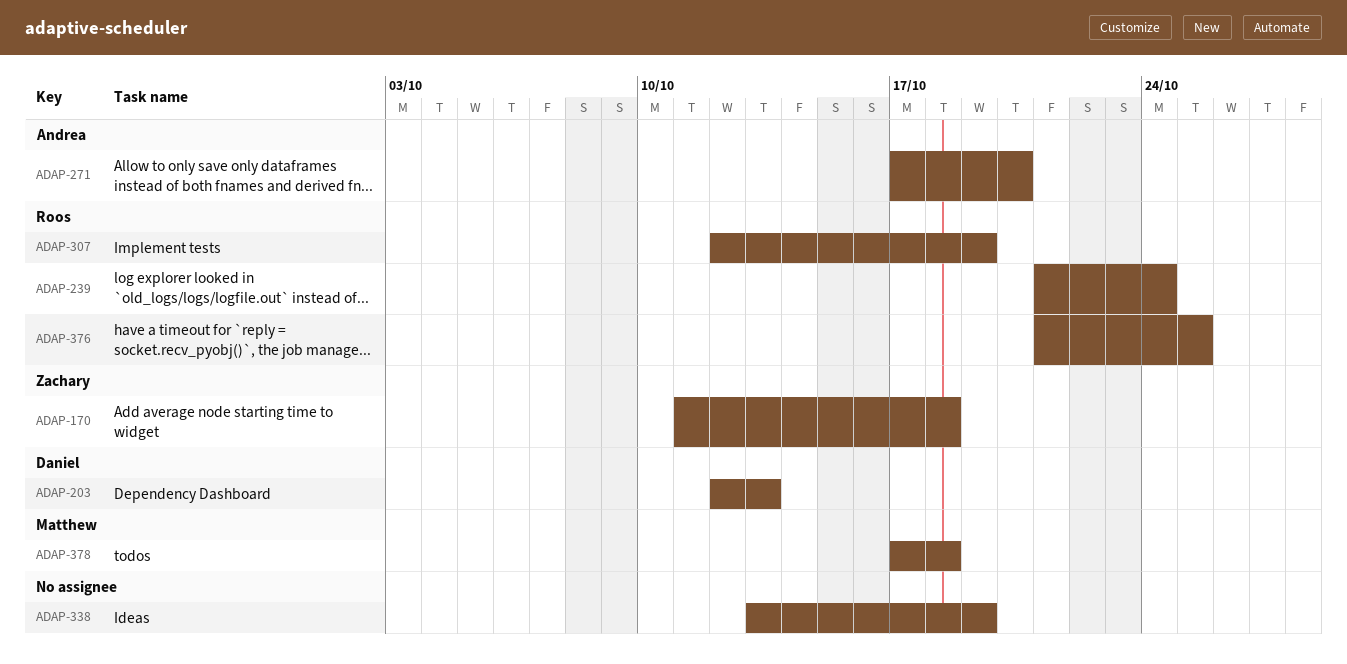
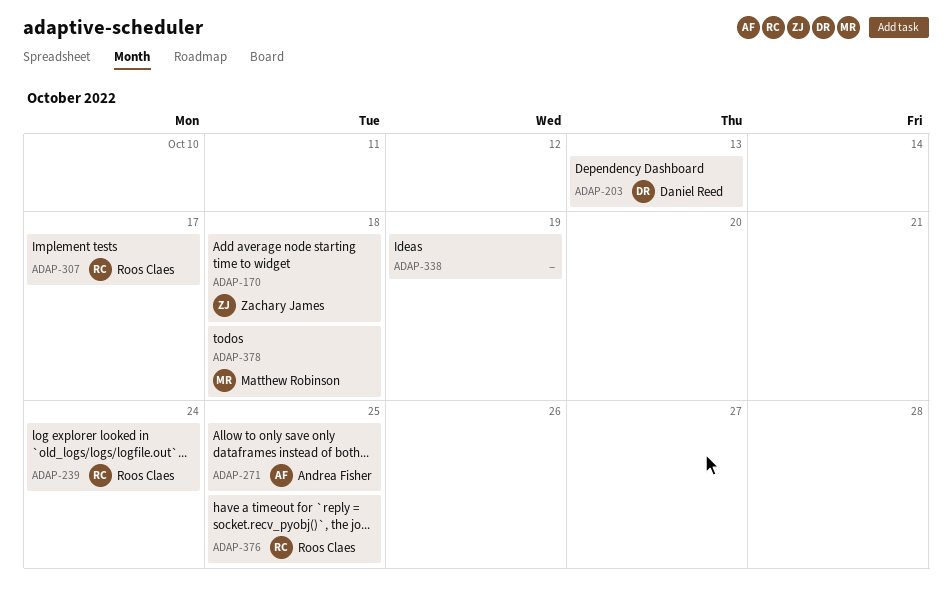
ADAP-271, due: Oct 20 -> Oct 25
ADAP-307, due: Oct 19 -> Oct 17

